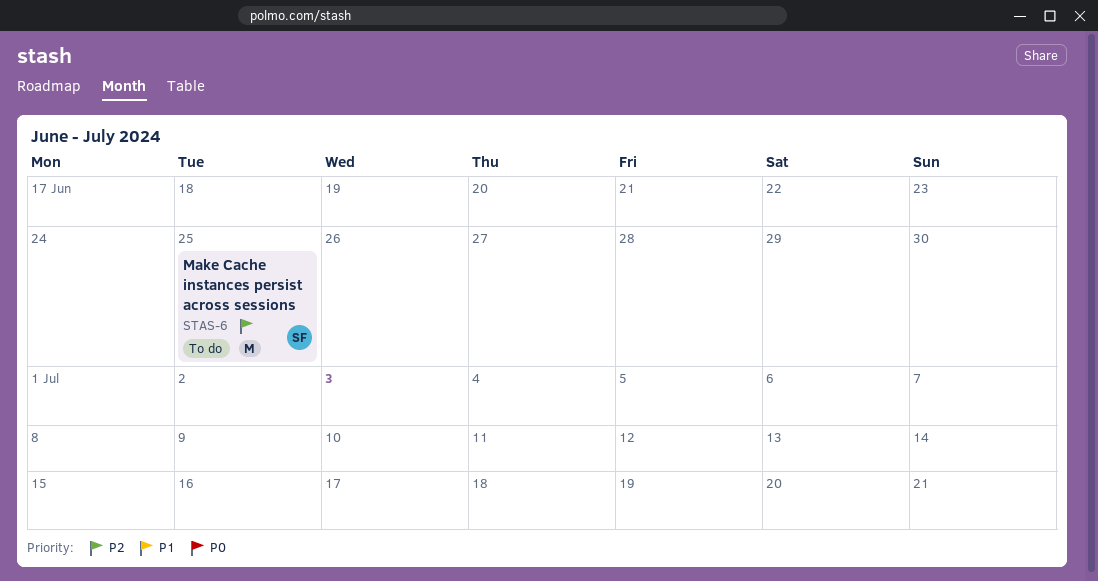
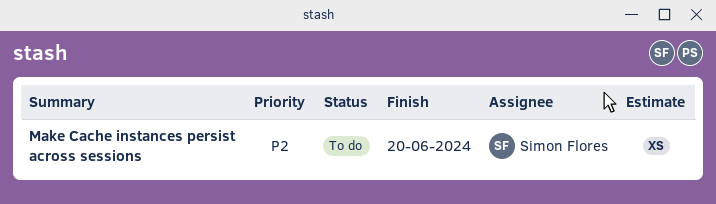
Make Cache instances persist across sessions, estimate: M -> XS
Make Cache instances persist across sessions, due: Jun 25 -> Jun 20

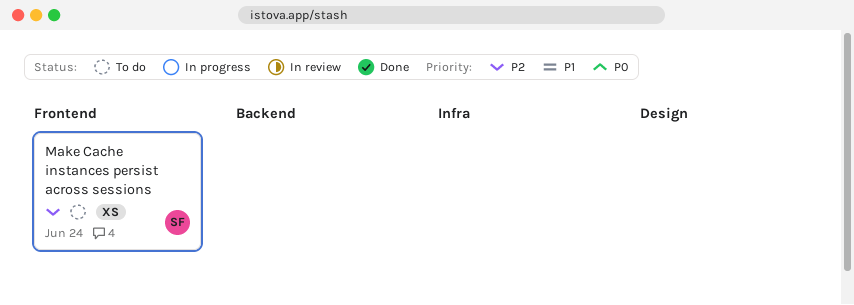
Make Cache instances persist across sessions, due: Jun 20 -> Jun 24

